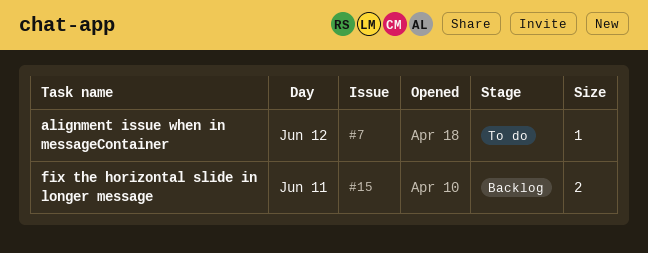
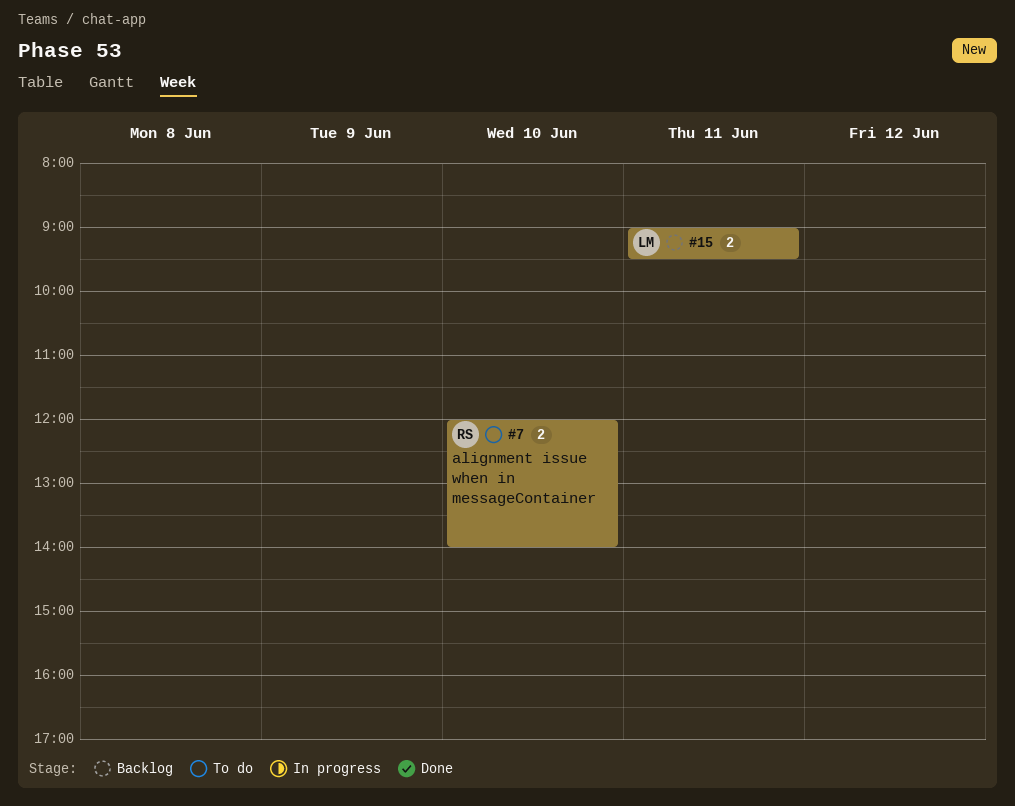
#7, estimate: 1 -> 2
#7, day: Jun 12 -> Jun 10

